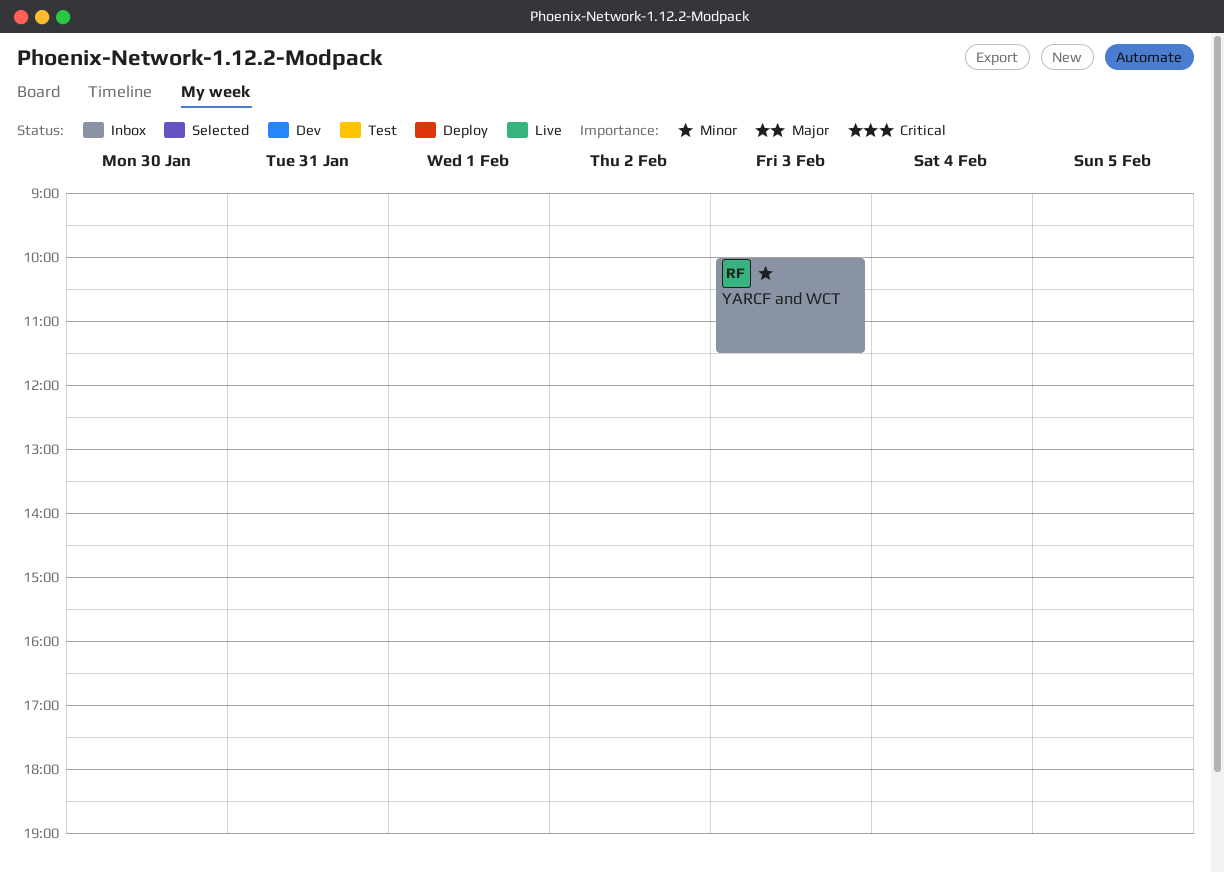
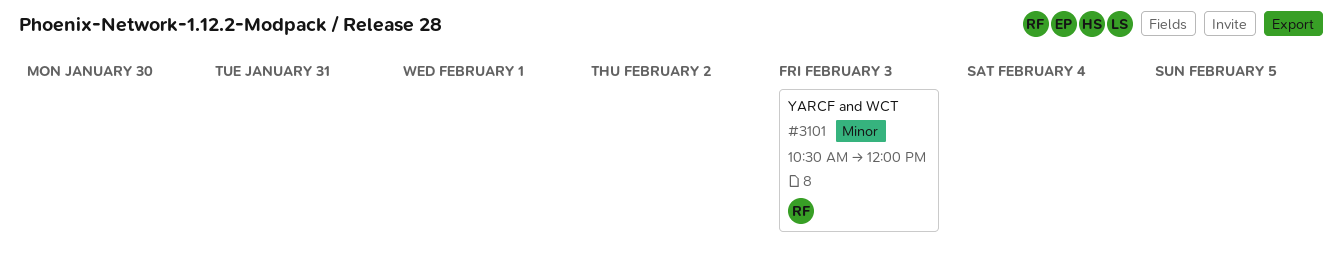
YARCF and WCT, begins: 10:00 -> 10:30
YARCF and WCT, ends: 11:30 -> 12:00

